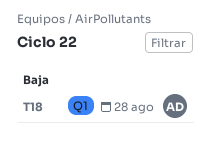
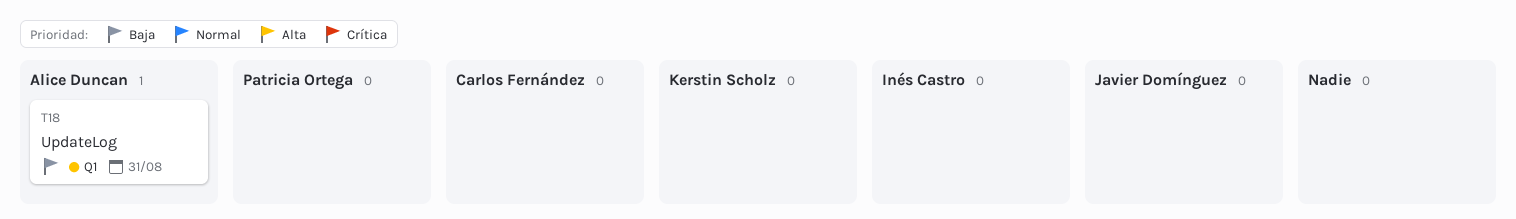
T18, due: Aug 28 -> Aug 31

